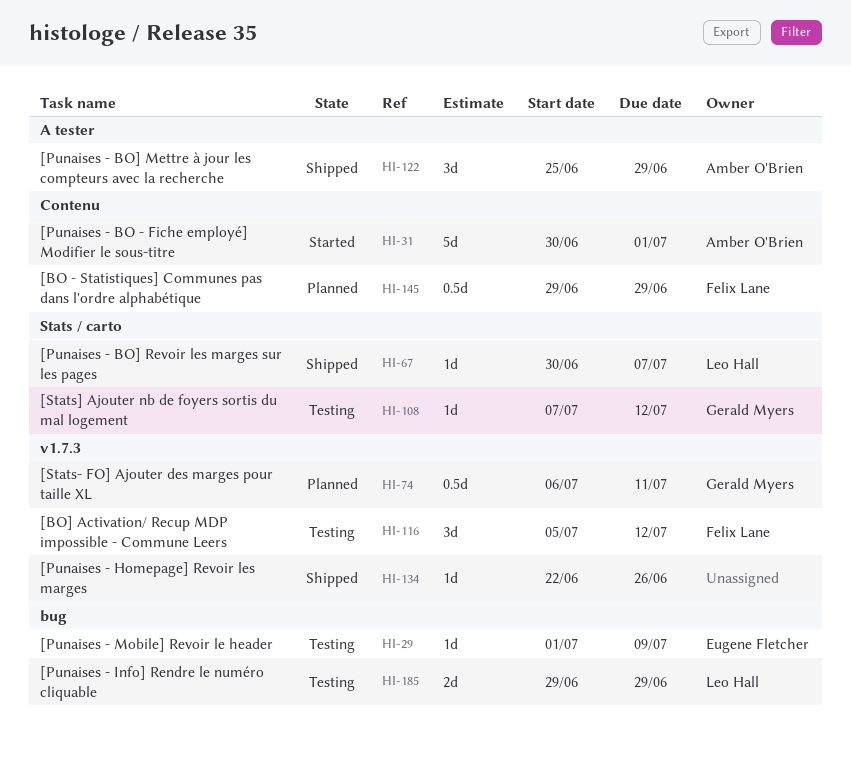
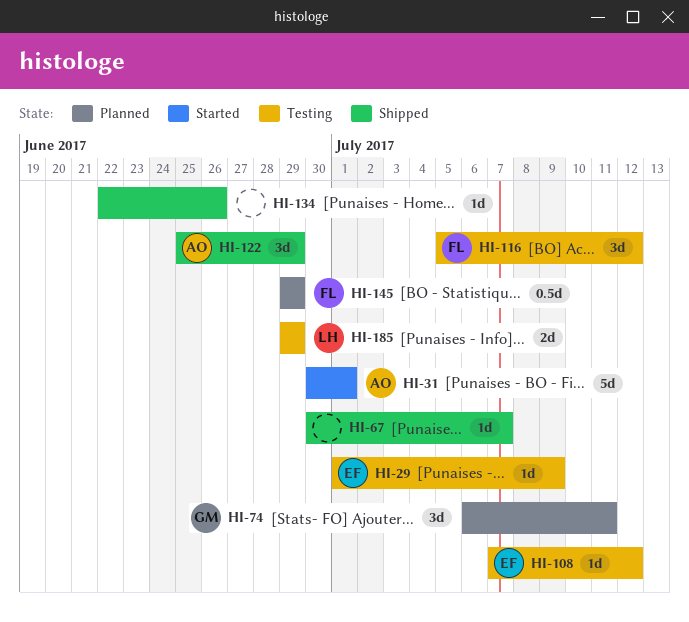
HI-67, owner: Leo Hall -> none
HI-74, estimate: 0.5d -> 3d
HI-108, owner: Gerald Myers -> Eugene Fletcher

